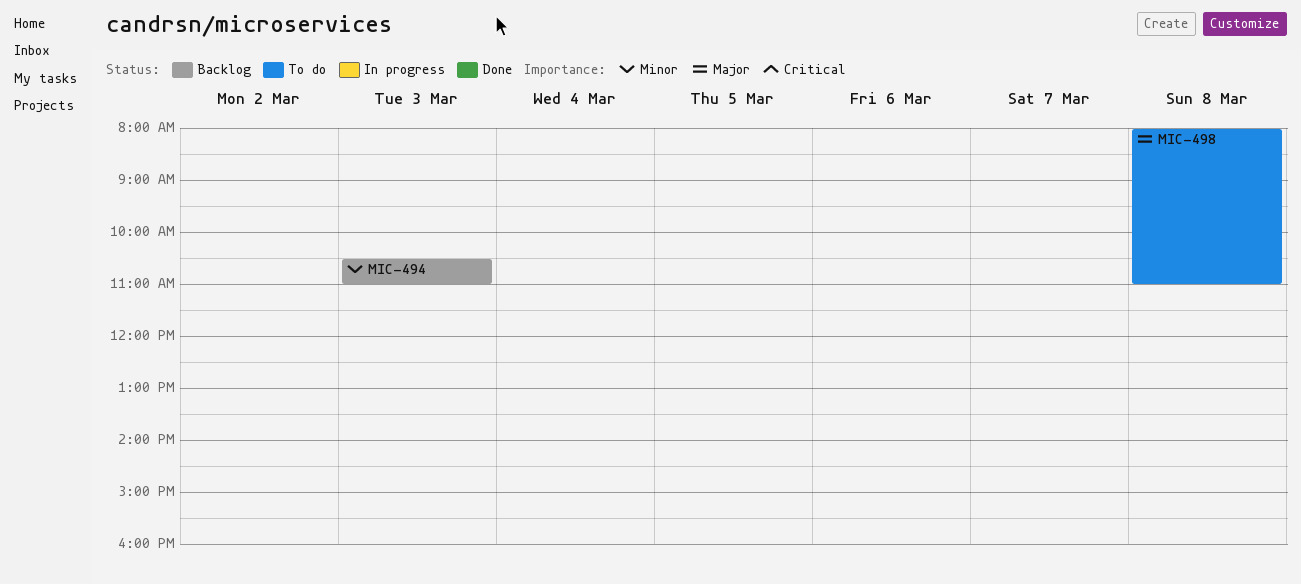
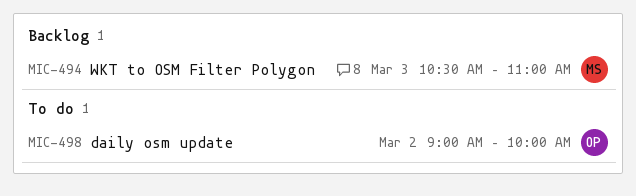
MIC-498, day: Mar 8 -> Mar 2
MIC-498, begins: 08:00 -> 09:00
MIC-498, ends: 11:00 -> 10:00

